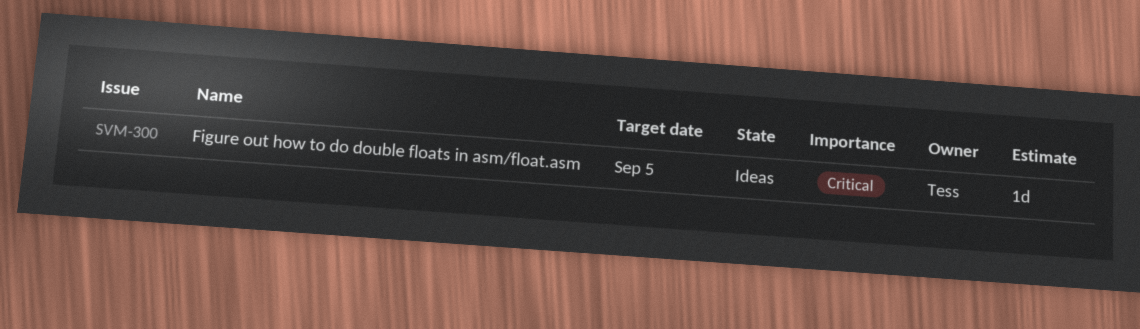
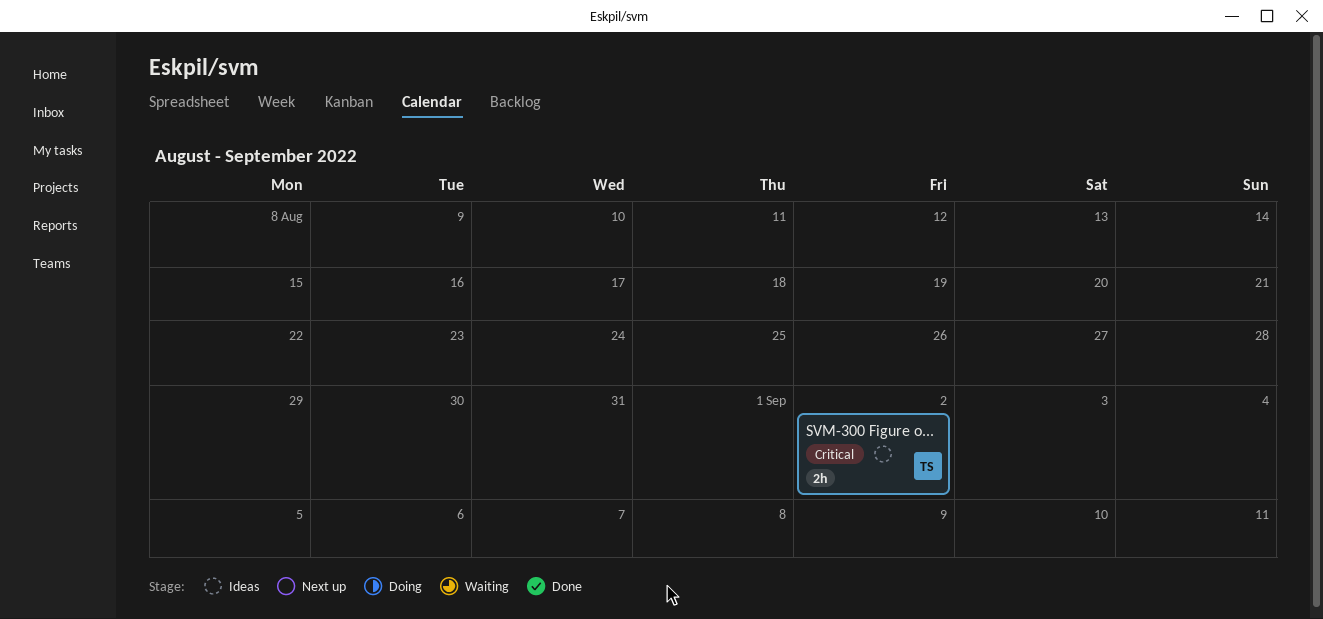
SVM-300, estimate: 1d -> 2h
SVM-300, due: Sep 5 -> Sep 2

